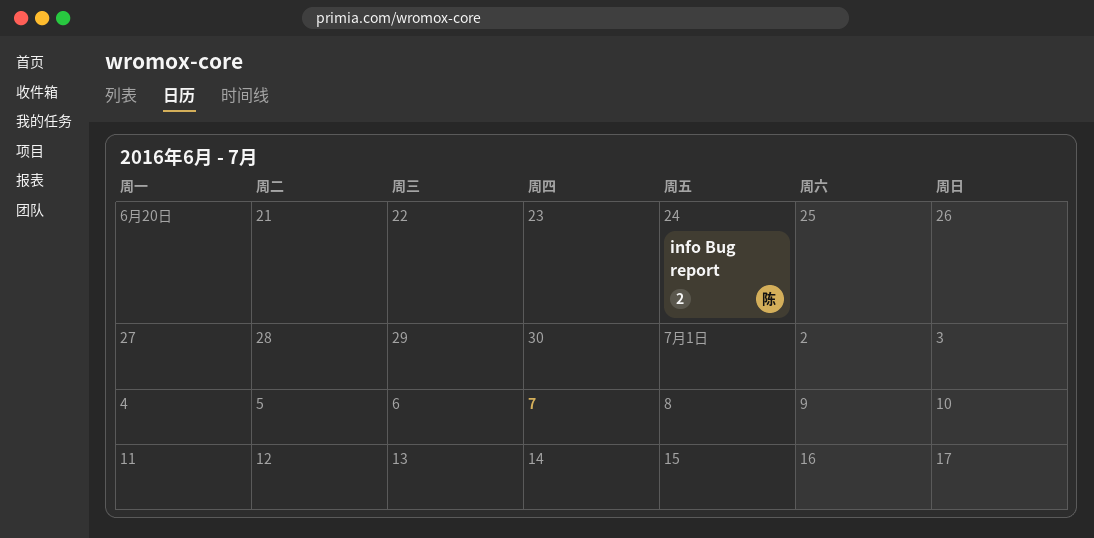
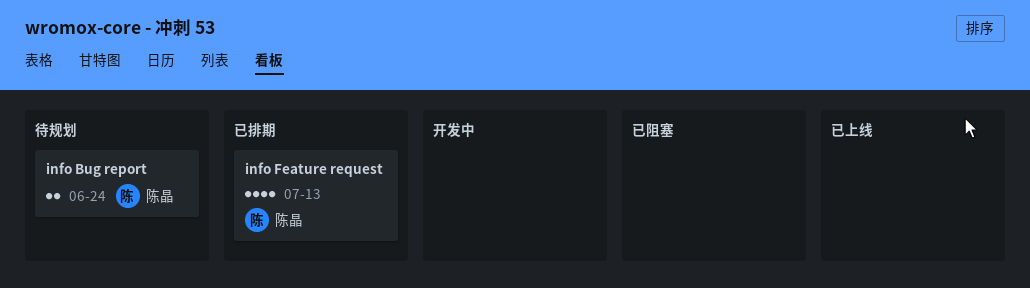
info Feature request: none -> present

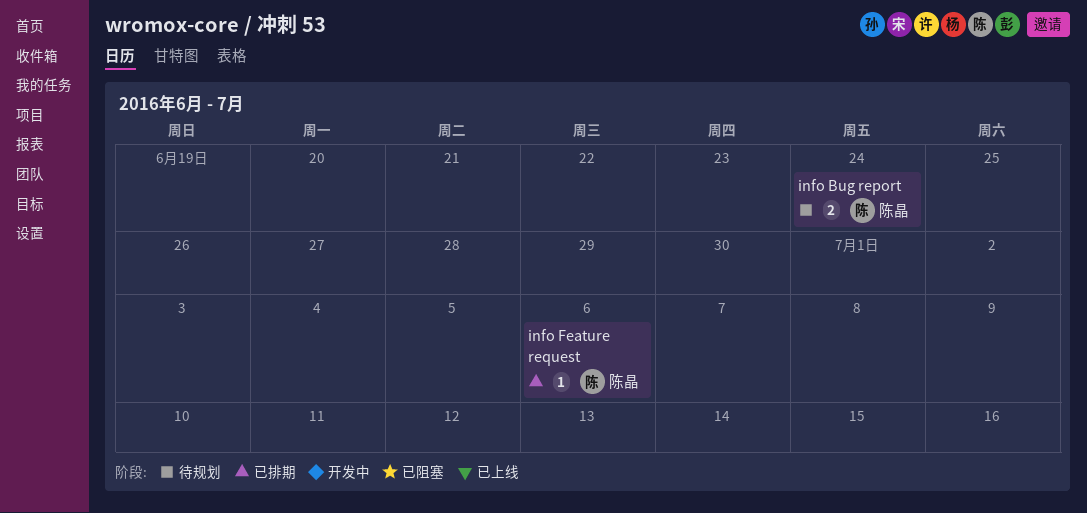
info Feature request, estimate: 4 -> 1
info Feature request, due: Jul 13 -> Jul 6

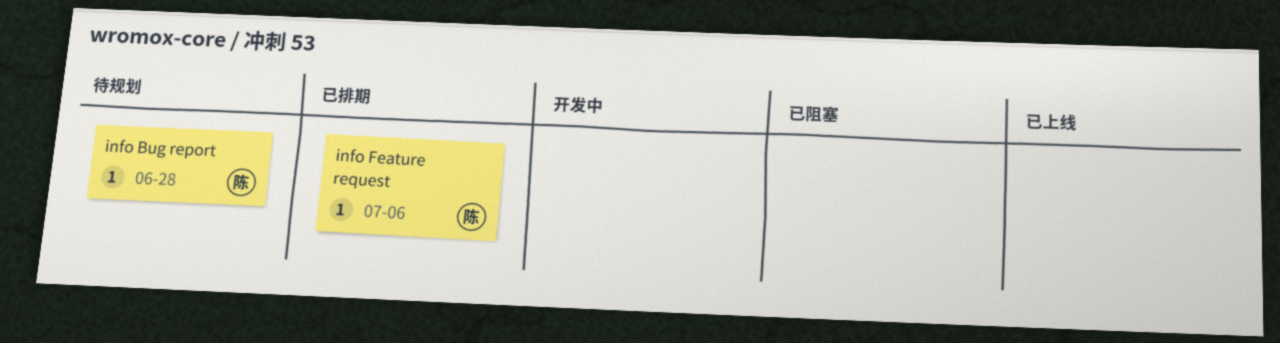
info Bug report, estimate: 2 -> 1
info Bug report, due: Jun 24 -> Jun 28

